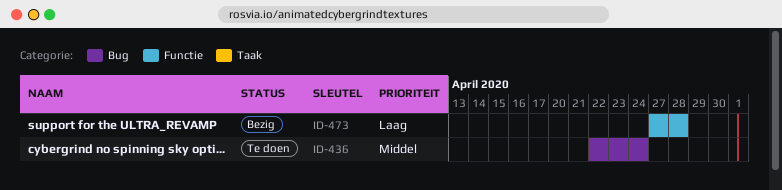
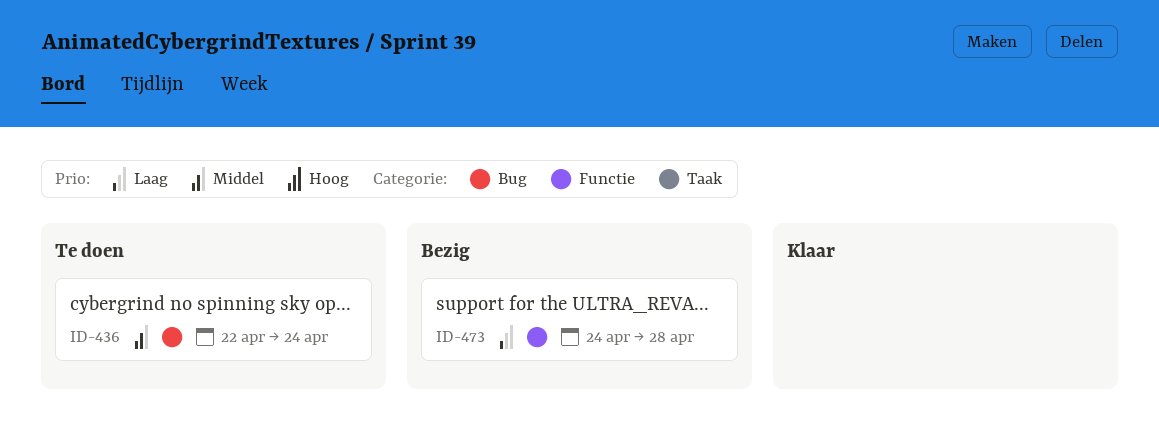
ID-473, start: Apr 27 -> Apr 24

